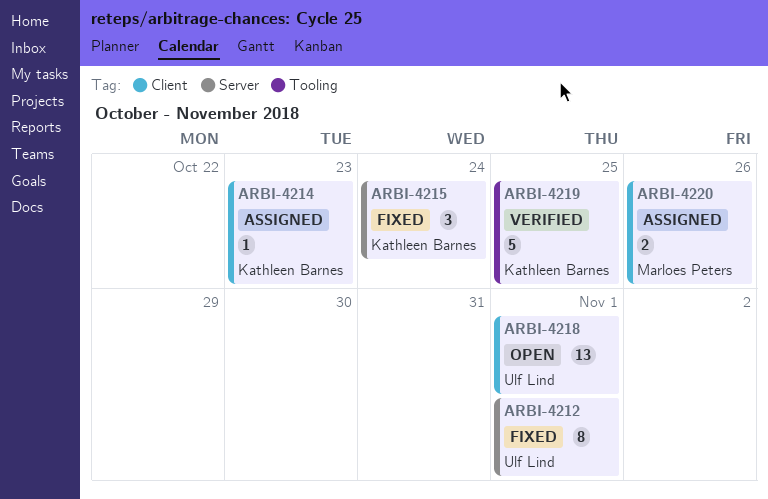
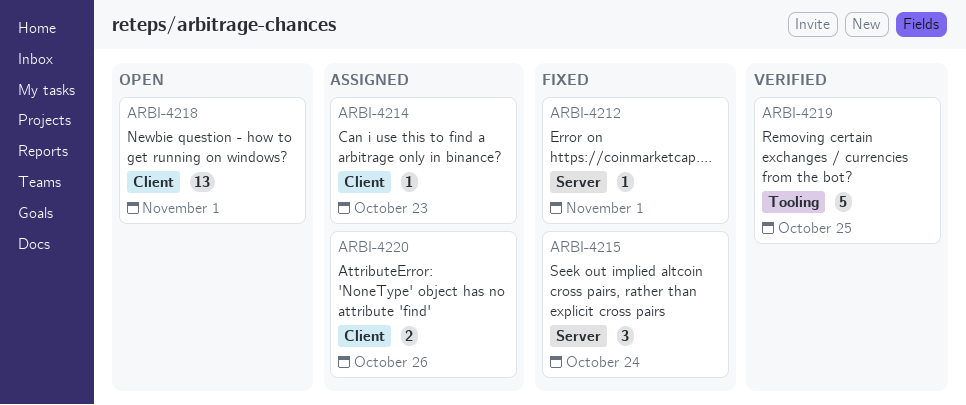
ARBI-4212, estimate: 8 -> 1

